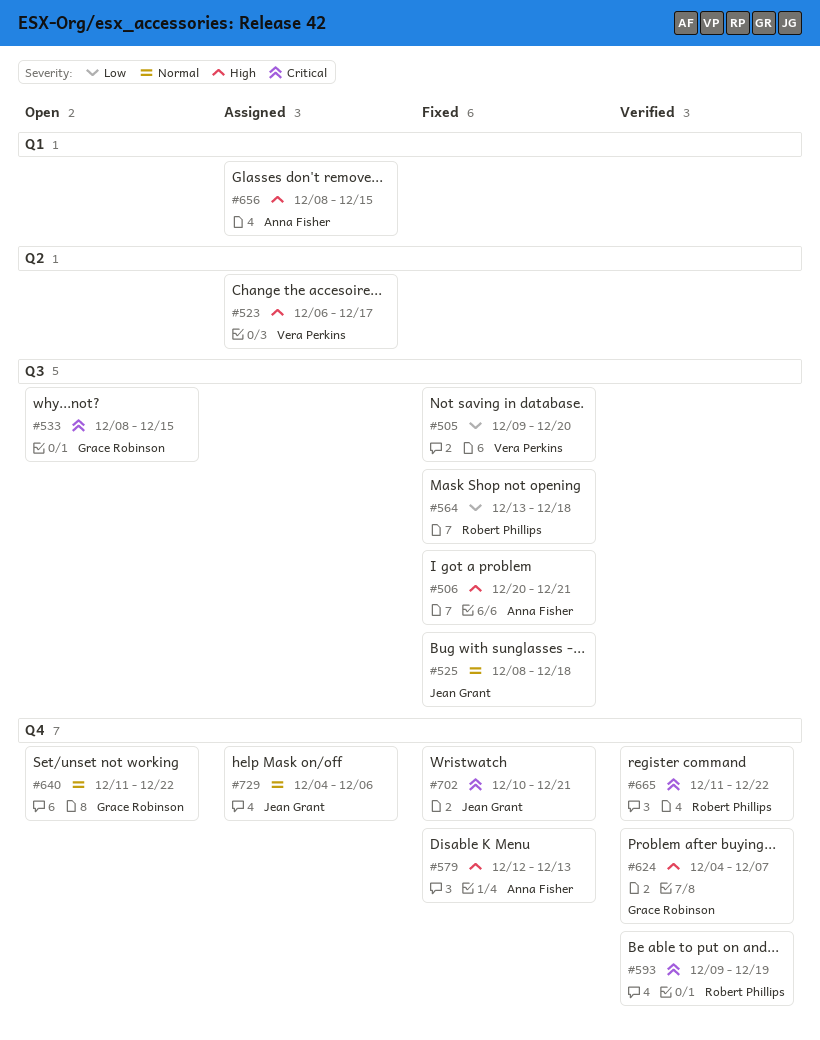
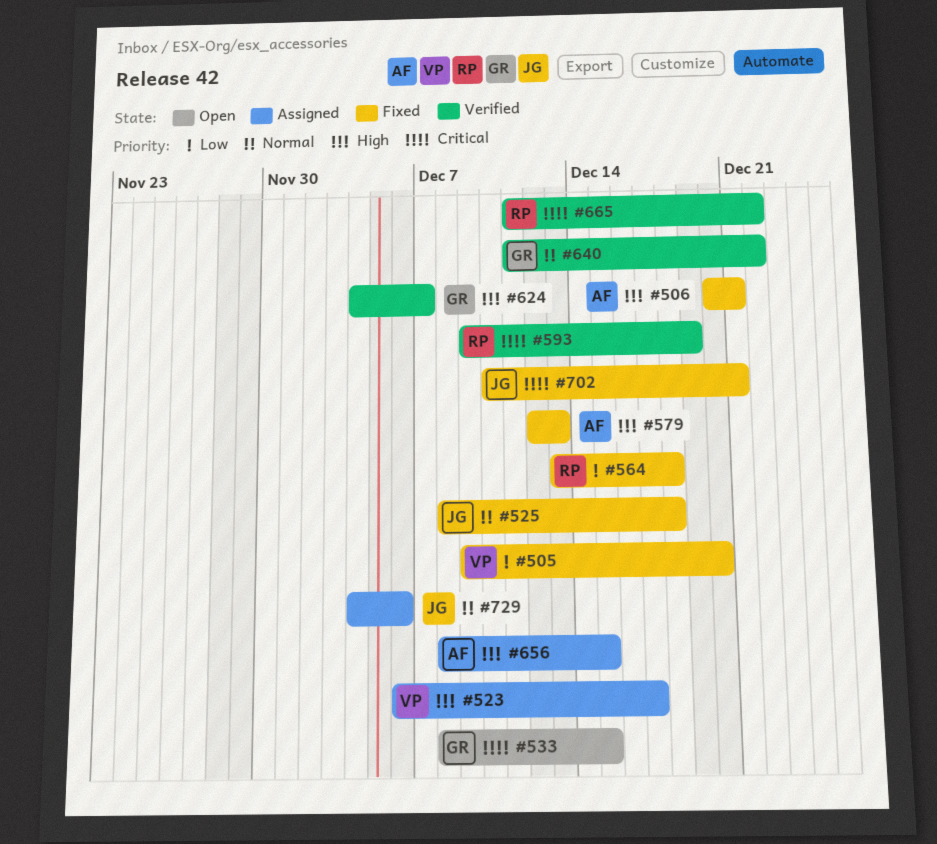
#640, status: Open -> Verified

